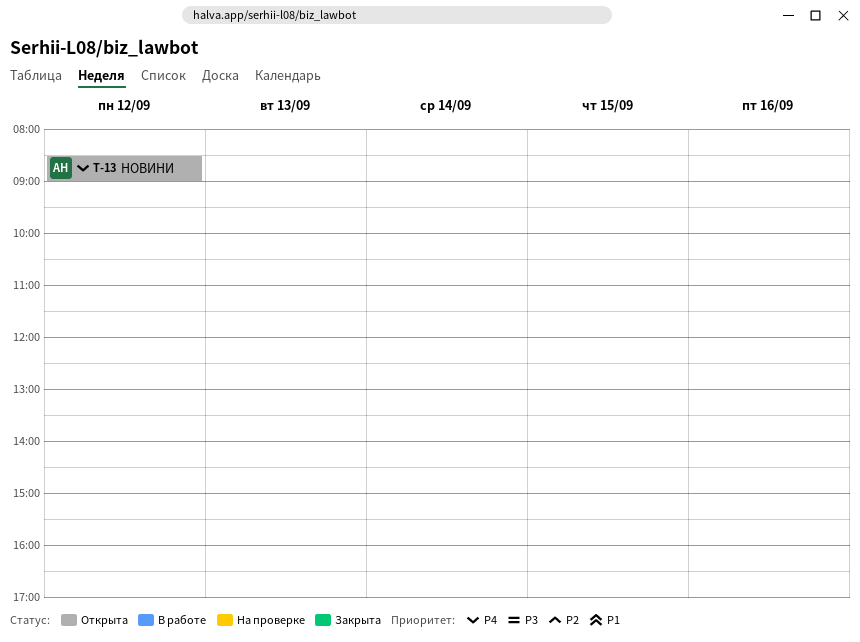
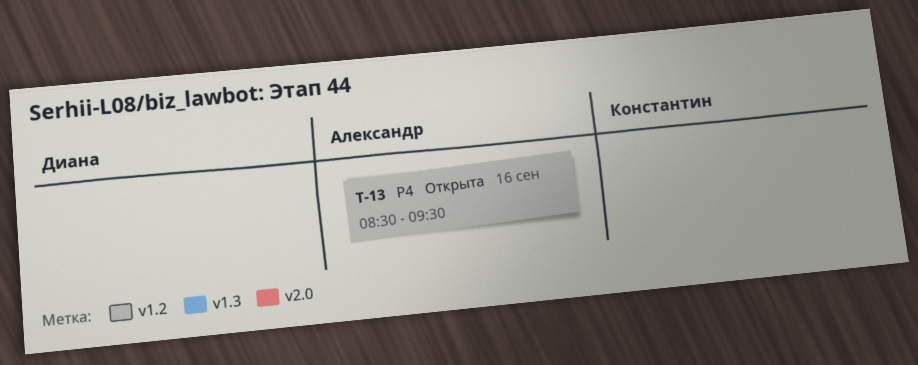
T-13, day: Sep 12 -> Sep 16
T-13, ends: 09:00 -> 09:30

